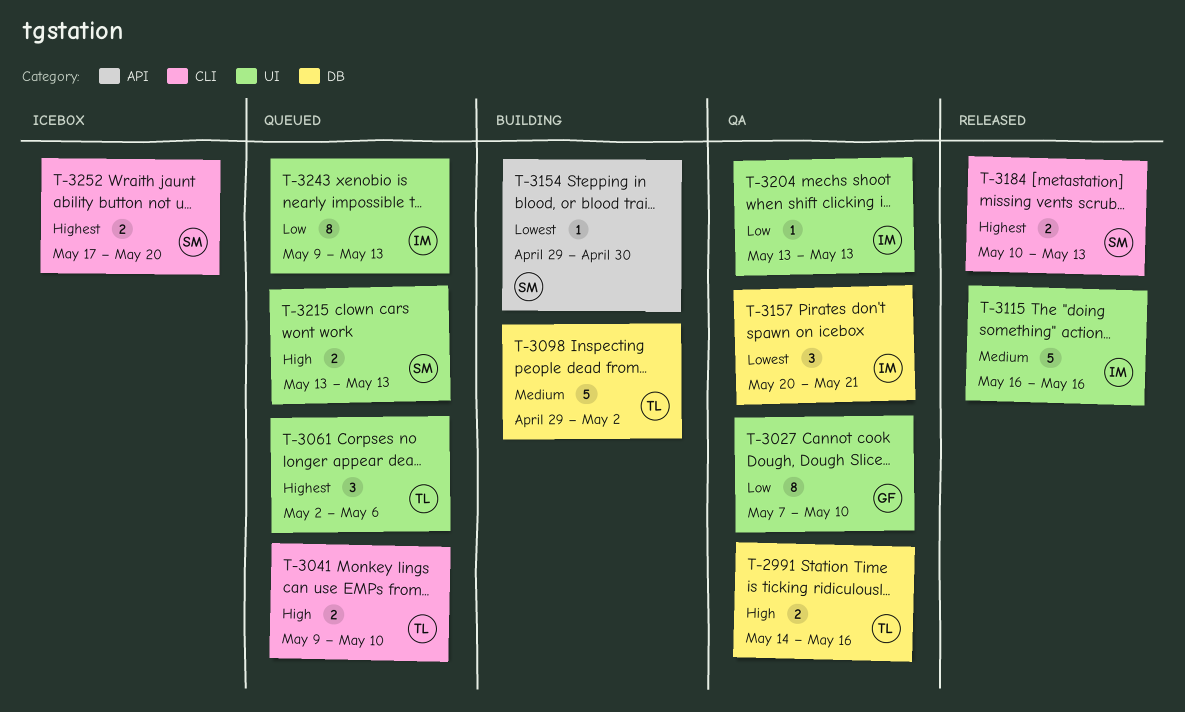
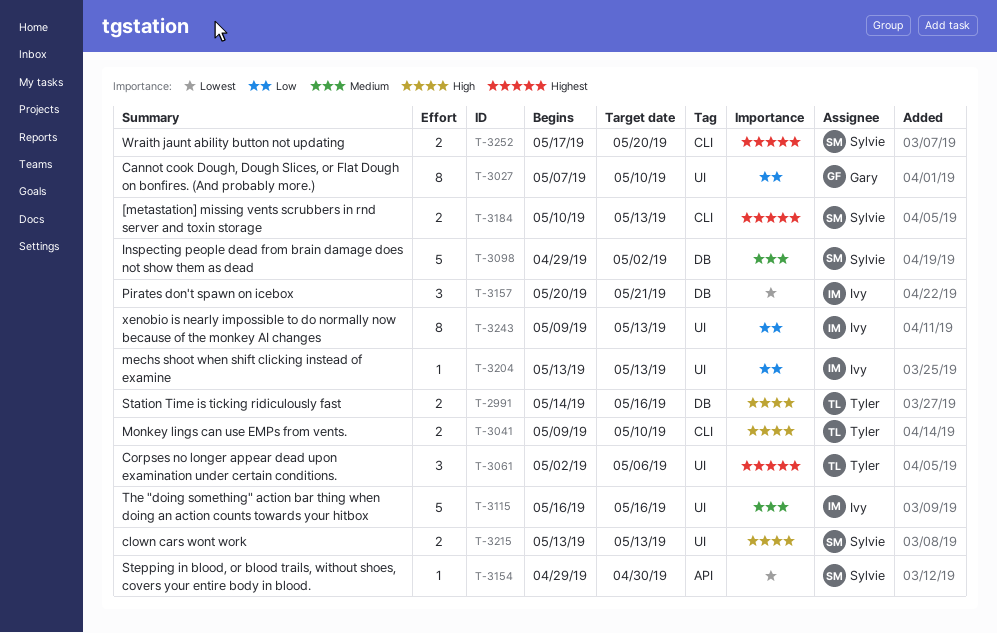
T-3098, owner: Tyler -> Sylvie

